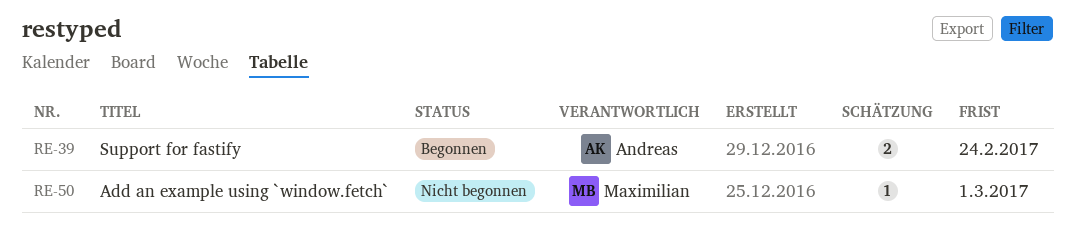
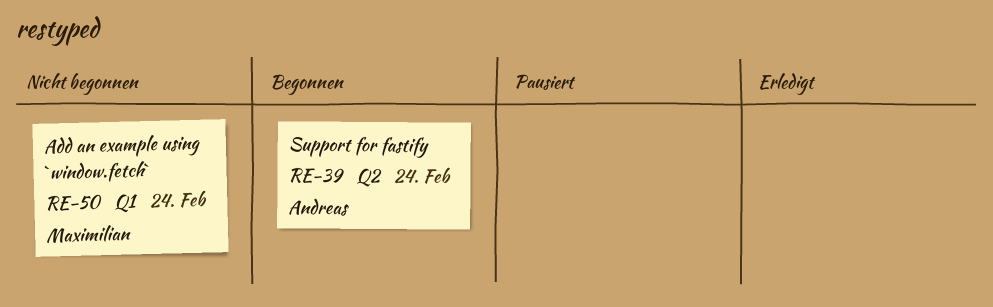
RE-50, due: Mar 1 -> Feb 24

